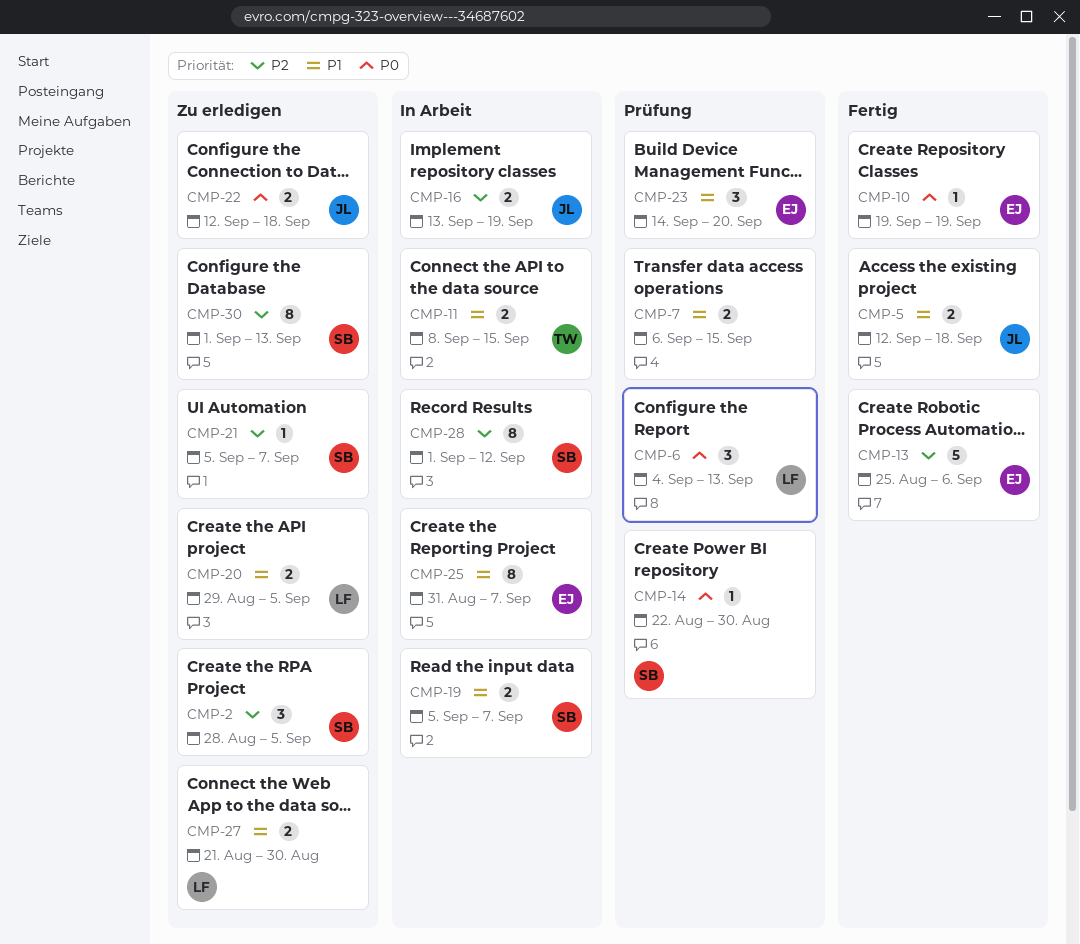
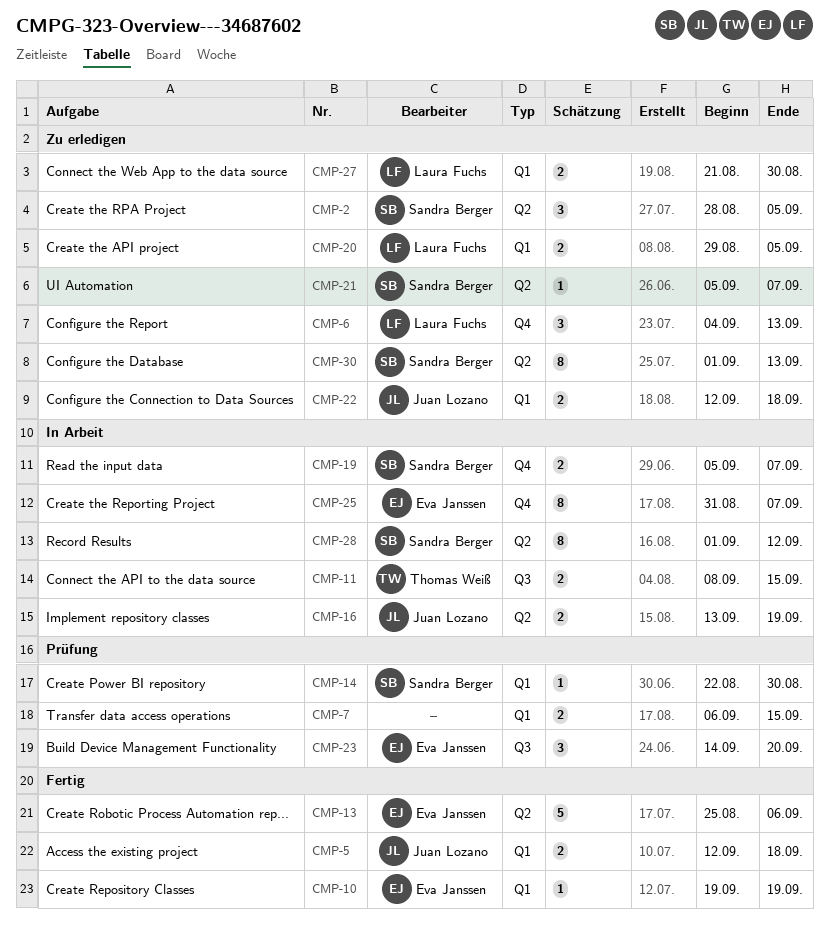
CMP-6, status: Prüfung -> Zu erledigen

